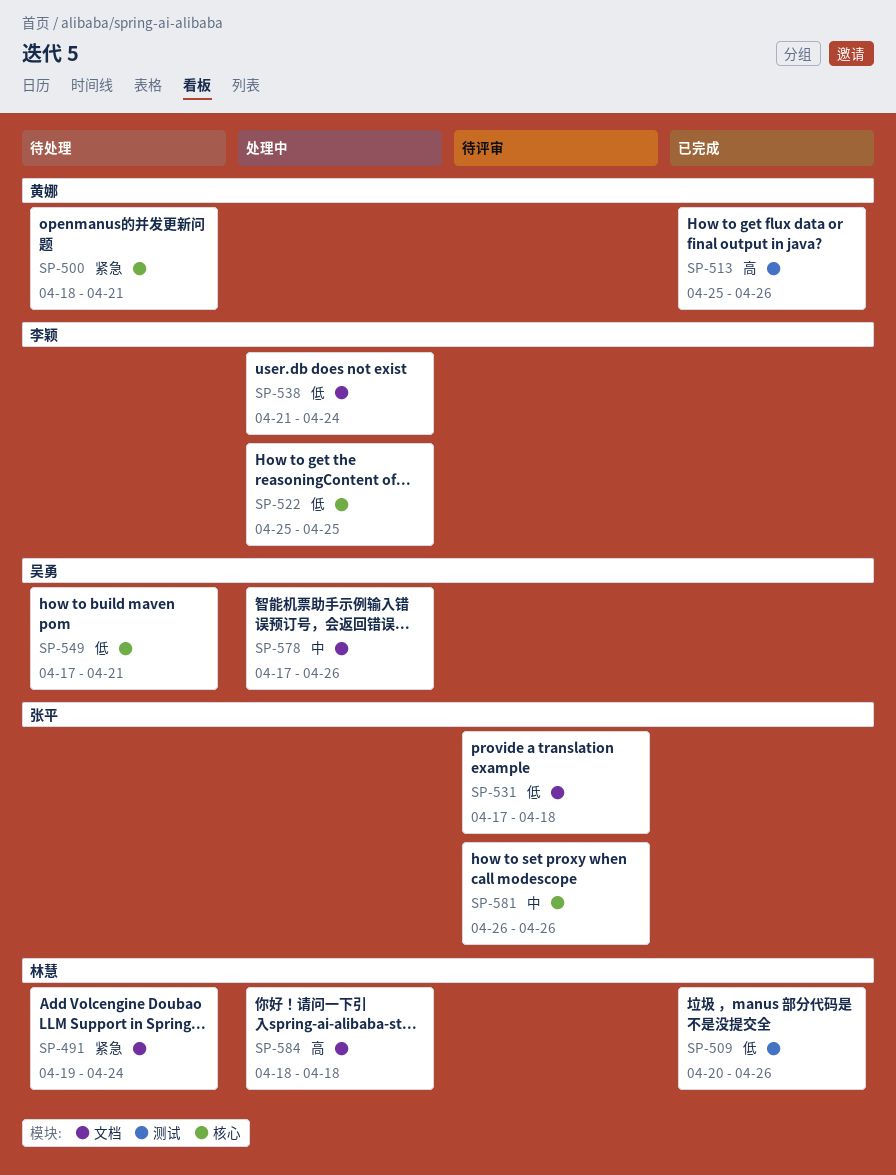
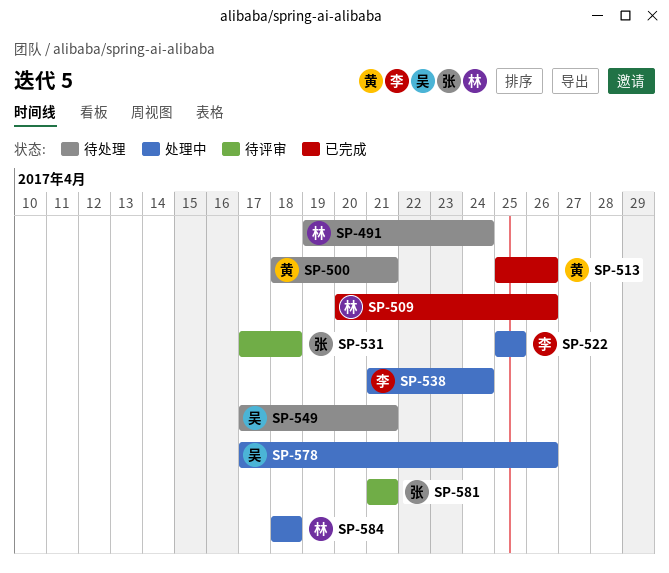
SP-581, start: Apr 26 -> Apr 21
SP-581, due: Apr 26 -> Apr 21

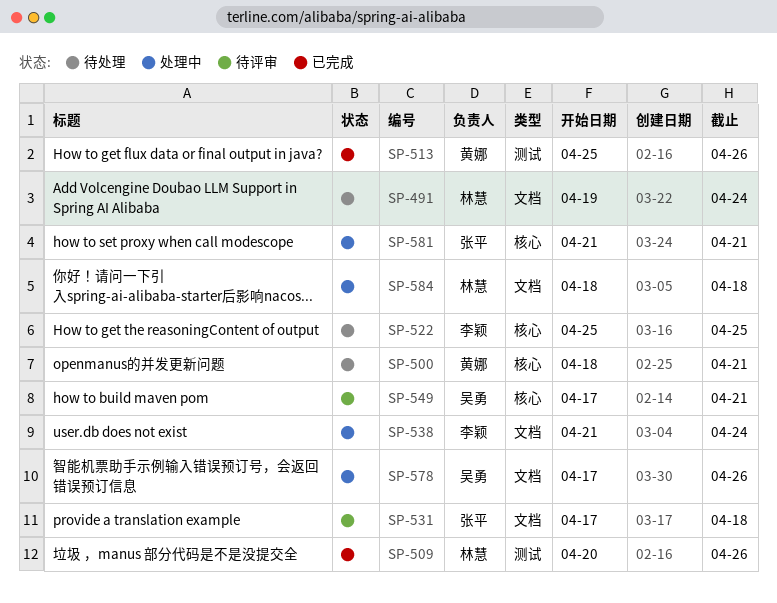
SP-522, status: 处理中 -> 待处理
SP-549, status: 待处理 -> 待评审
SP-581, status: 待评审 -> 处理中

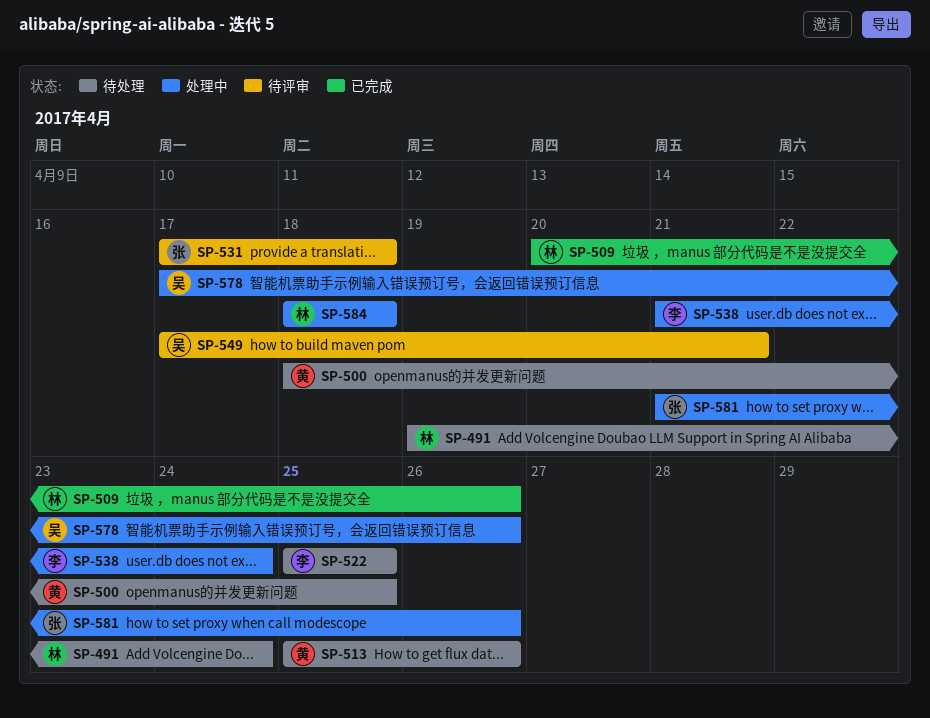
SP-500, due: Apr 21 -> Apr 25
SP-513, status: 已完成 -> 待处理
SP-581, due: Apr 21 -> Apr 26

